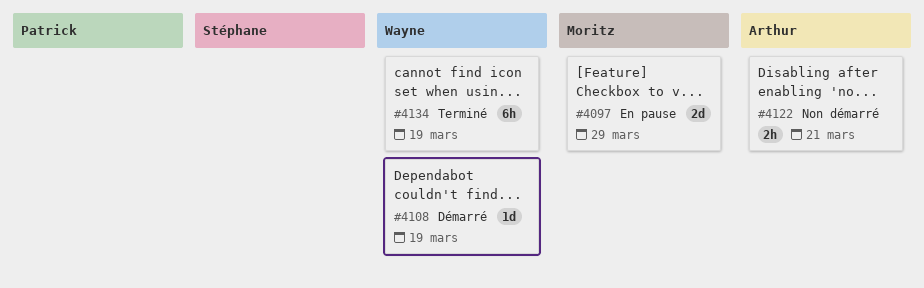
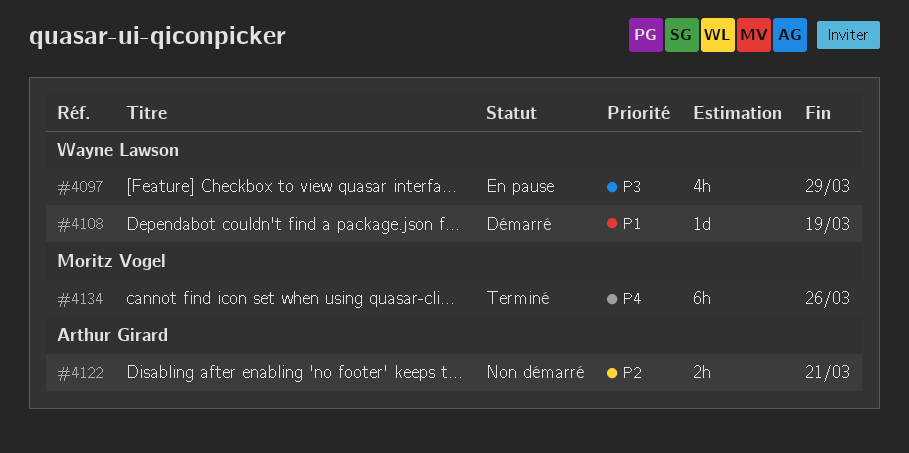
#4097, owner: Moritz Vogel -> Wayne Lawson
#4097, estimate: 2d -> 4h
#4134, owner: Wayne Lawson -> Moritz Vogel
#4134, due: Mar 19 -> Mar 26

